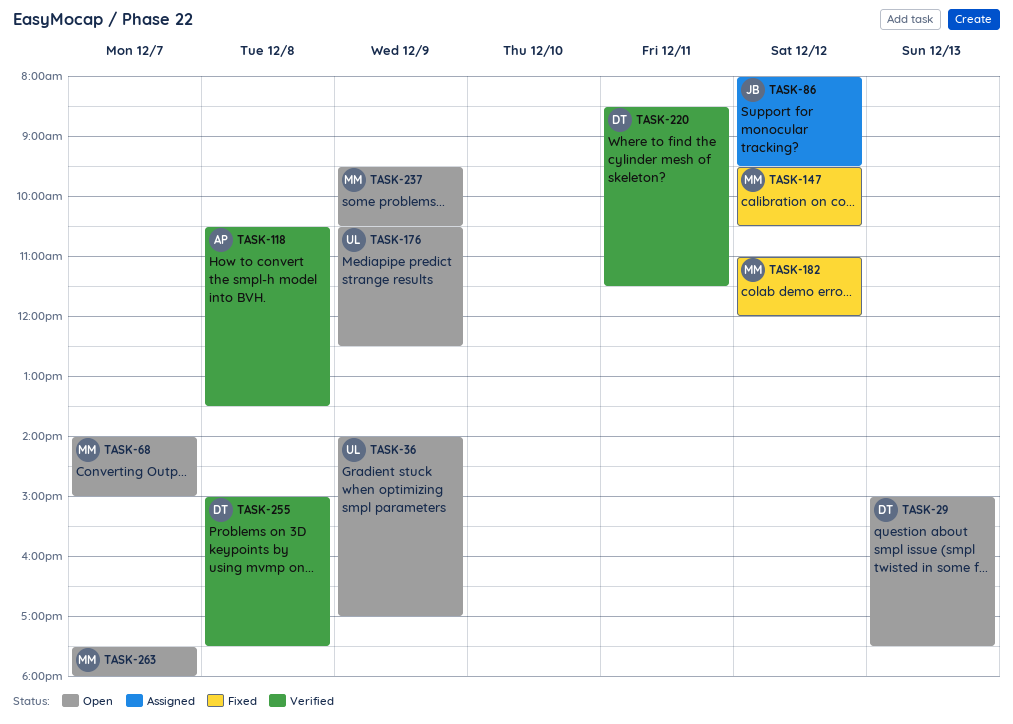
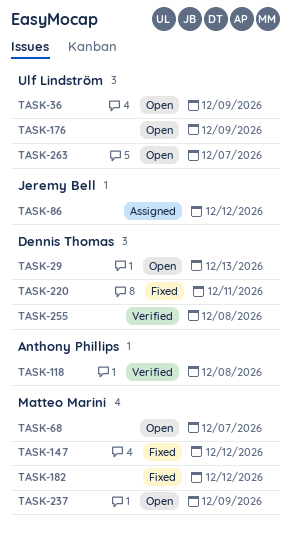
TASK-220, status: Verified -> Fixed
TASK-263, owner: Matteo Marini -> Ulf Lindström

